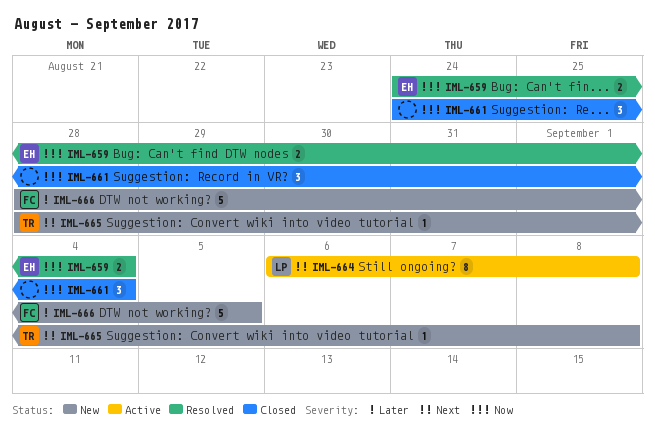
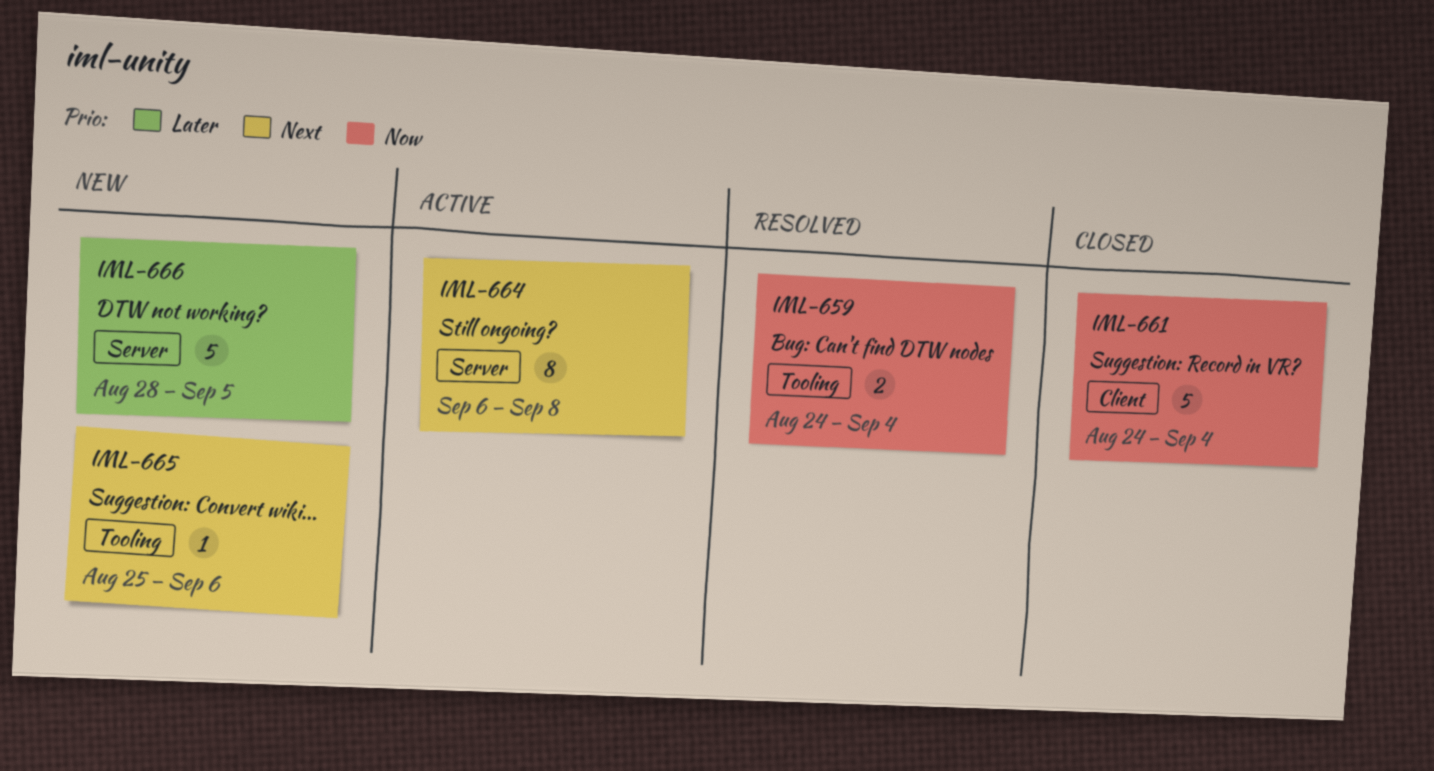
IML-661, estimate: 3 -> 5
IML-665, start: Aug 28 -> Aug 25
IML-665, due: Sep 8 -> Sep 6

